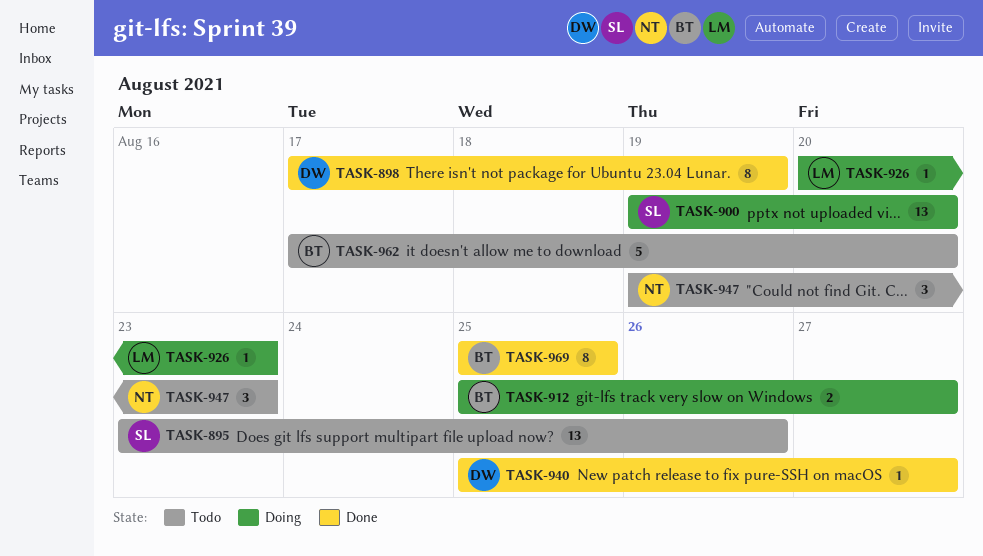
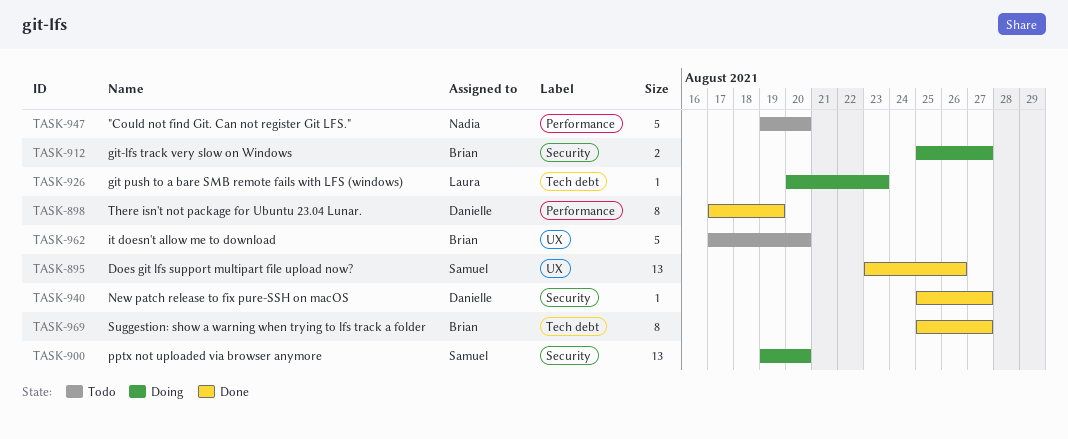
TASK-895, status: Todo -> Done
TASK-947, estimate: 3 -> 5
TASK-947, due: Aug 23 -> Aug 20
TASK-969, due: Aug 25 -> Aug 27

